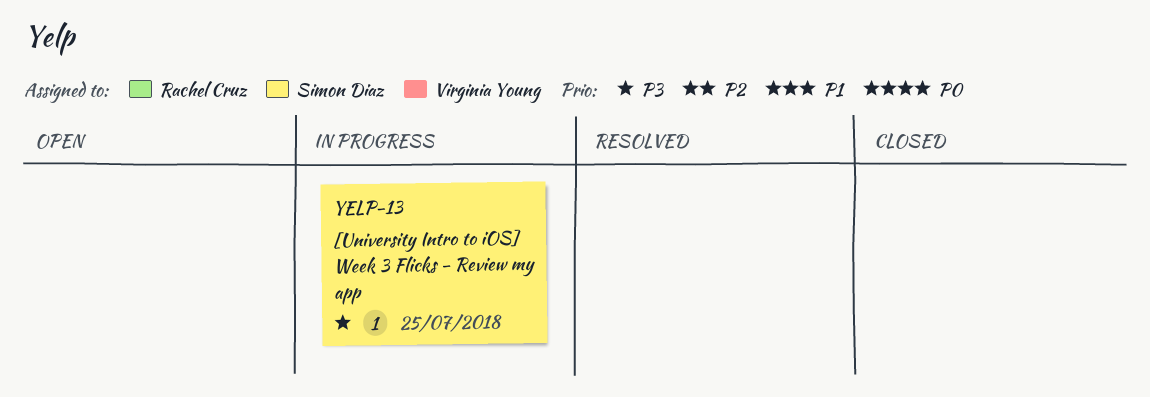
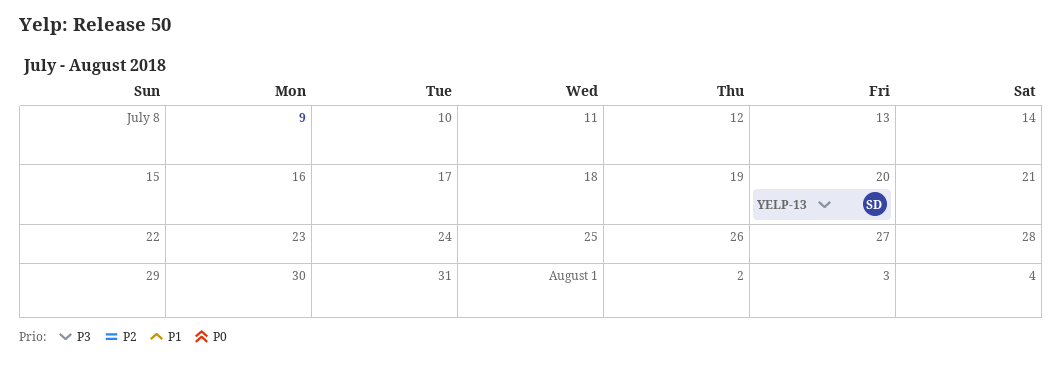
YELP-13, due: Jul 25 -> Jul 20

